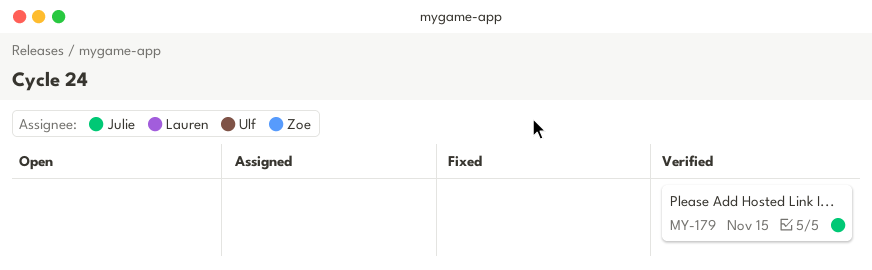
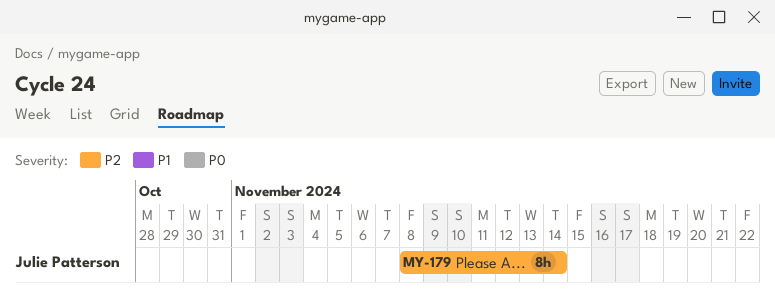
MY-179, due: Nov 15 -> Nov 14

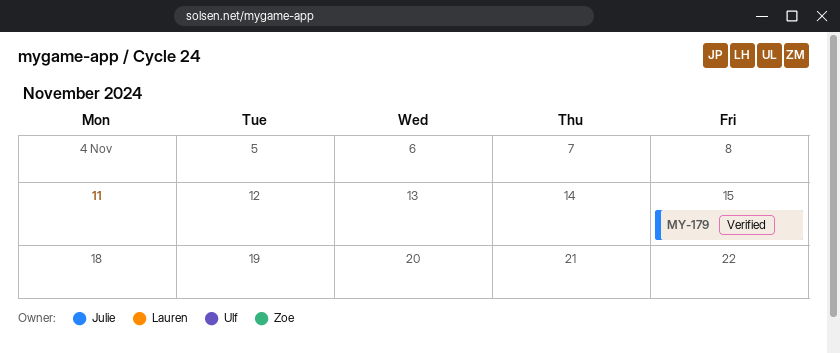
MY-179, due: Nov 14 -> Nov 15

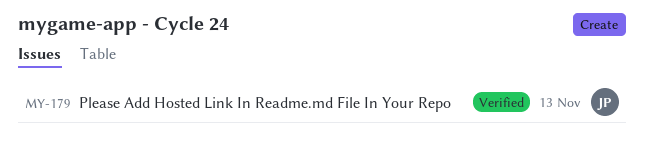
MY-179, due: Nov 15 -> Nov 13

